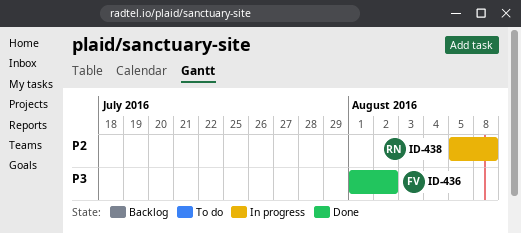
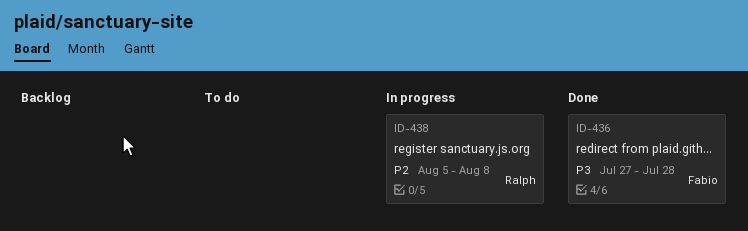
ID-436, start: Aug 1 -> Jul 27
ID-436, due: Aug 2 -> Jul 28

